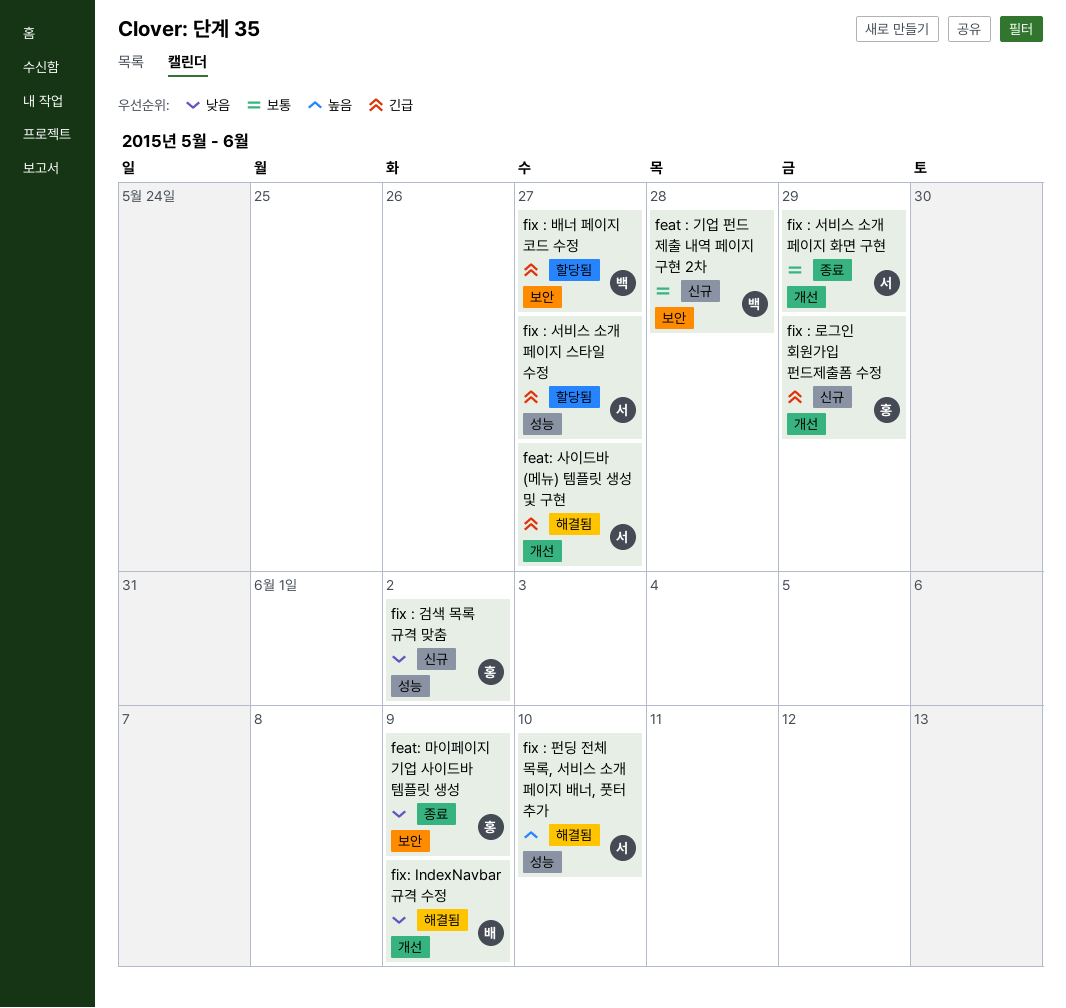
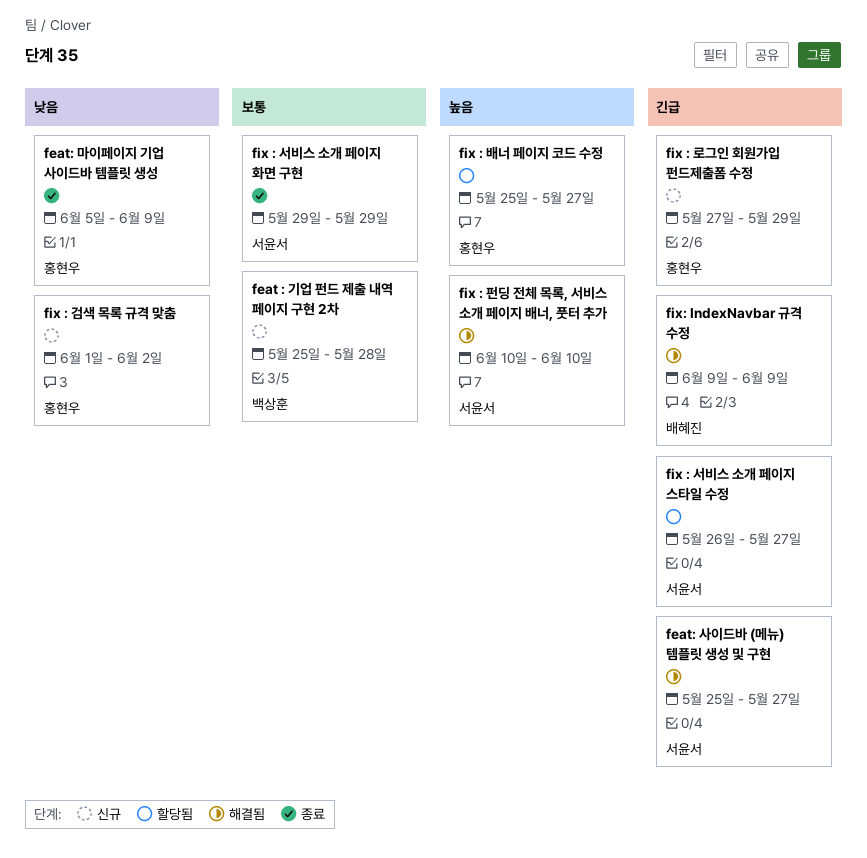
fix : 배너 페이지 코드 수정, owner: 백상훈 -> 홍현우
fix : 배너 페이지 코드 수정, priority: 긴급 -> 높음
fix: IndexNavbar 규격 수정, priority: 낮음 -> 긴급

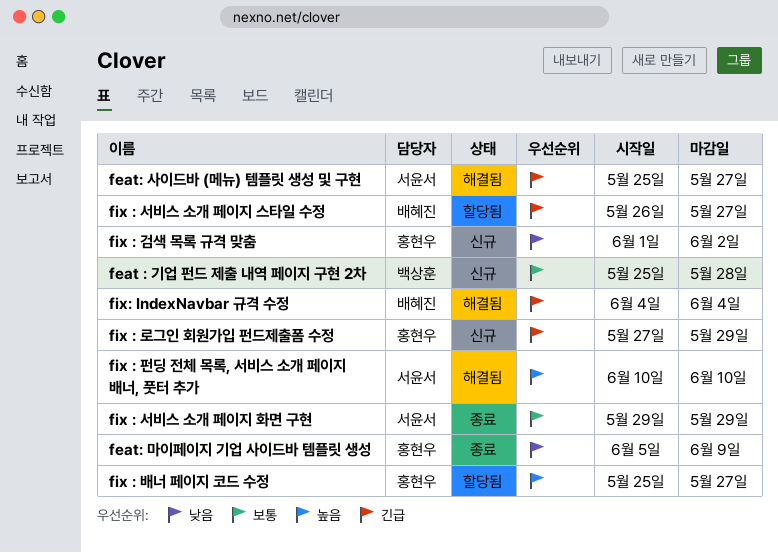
fix : 서비스 소개 페이지 스타일 수정, owner: 서윤서 -> 배혜진
fix: IndexNavbar 규격 수정, start: Jun 9 -> Jun 4
fix: IndexNavbar 규격 수정, due: Jun 9 -> Jun 4

